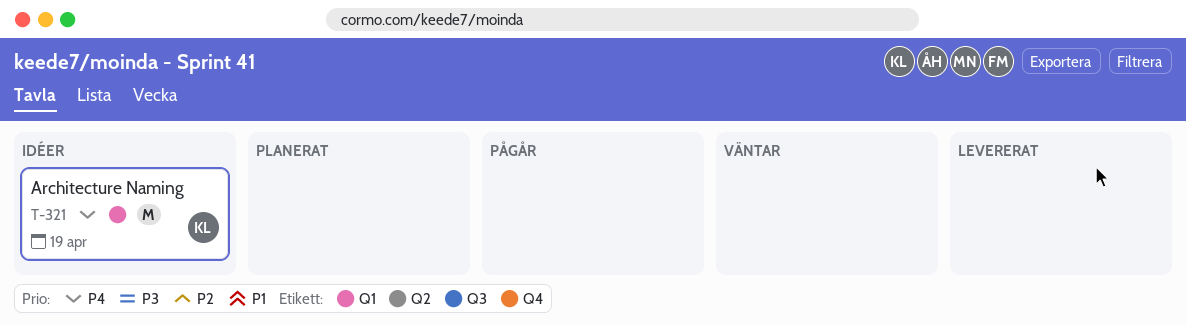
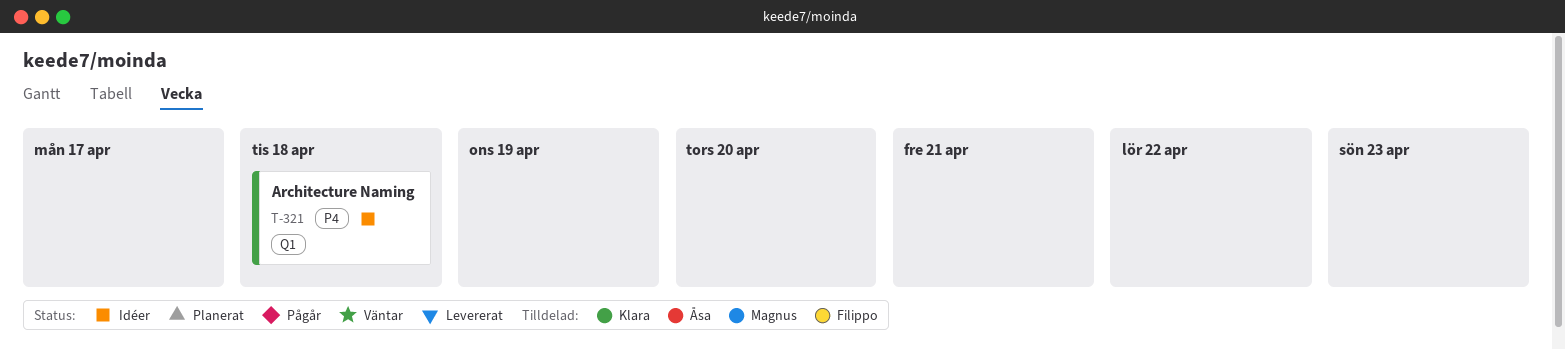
T-321, due: Apr 19 -> Apr 18

